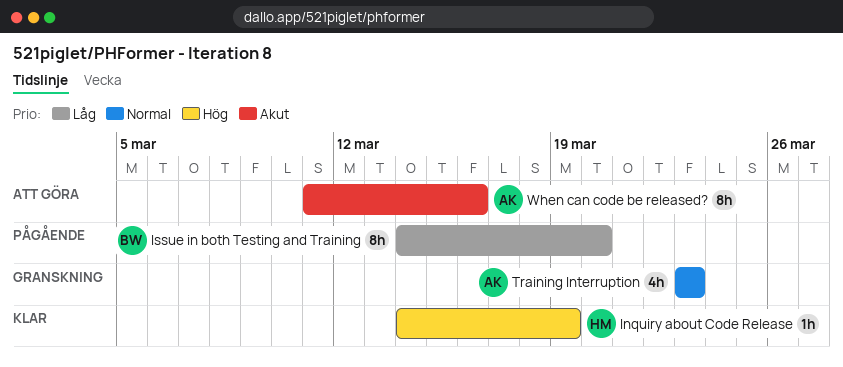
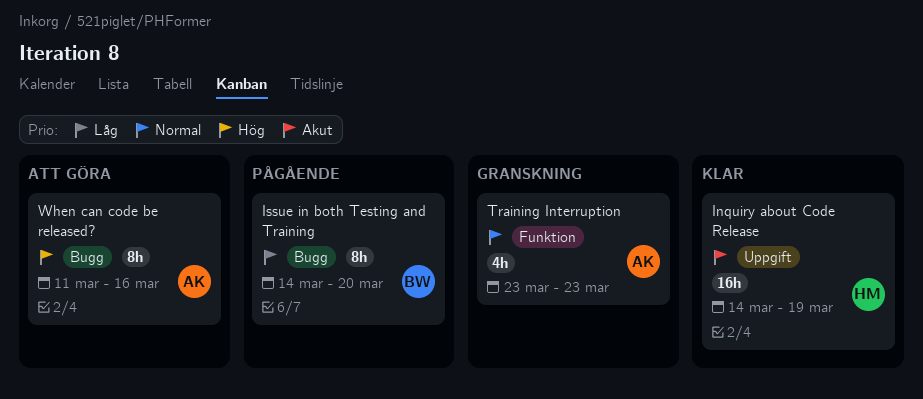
Inquiry about Code Release, priority: Hög -> Akut
Inquiry about Code Release, estimate: 1h -> 16h
When can code be released?, priority: Akut -> Hög

